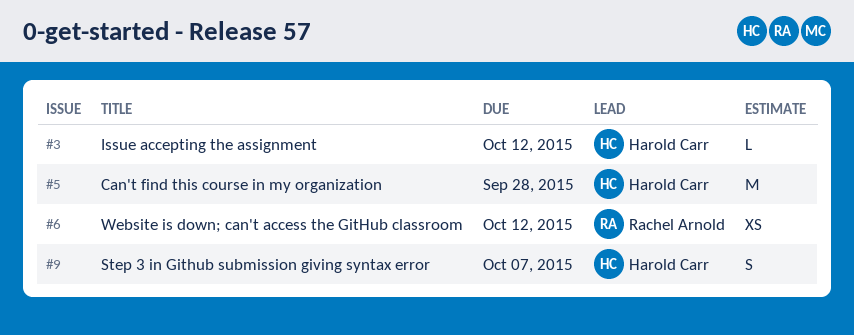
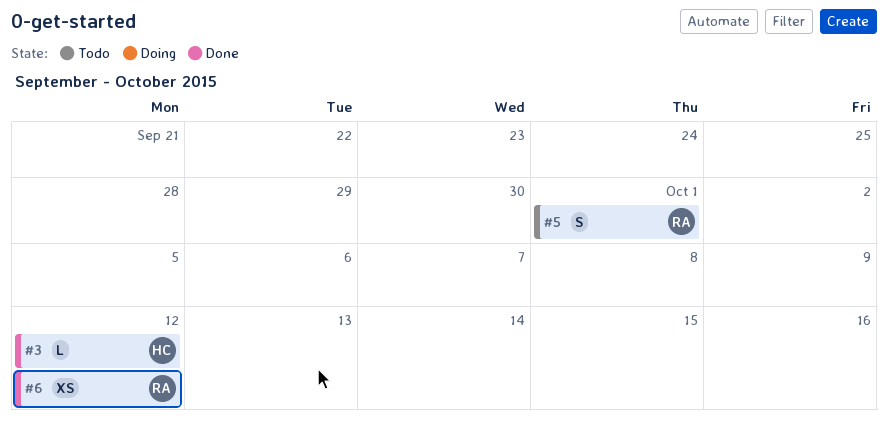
#5, owner: Harold Carr -> Rachel Arnold
#5, estimate: M -> S
#5, due: Sep 28 -> Oct 1
#9: present -> none

